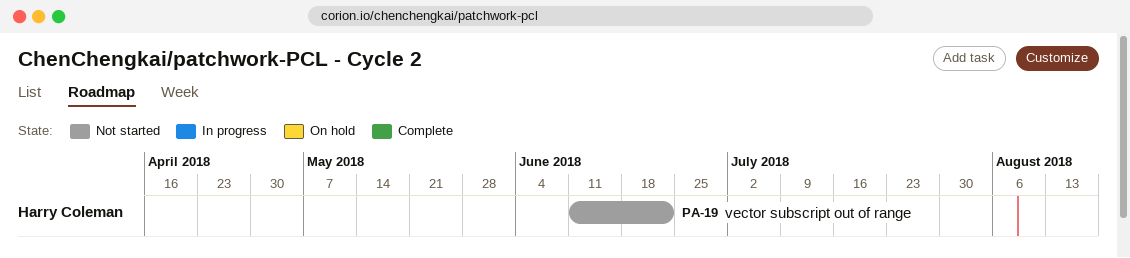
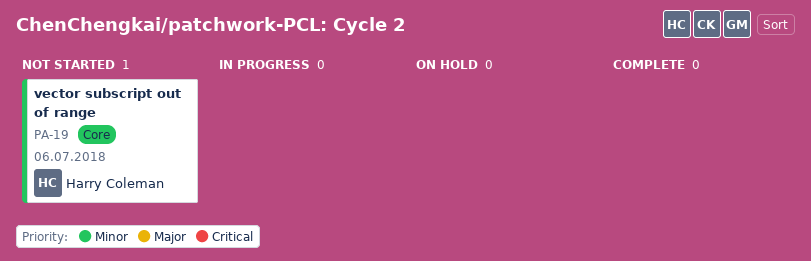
PA-19, due: Jun 22 -> Jul 6

